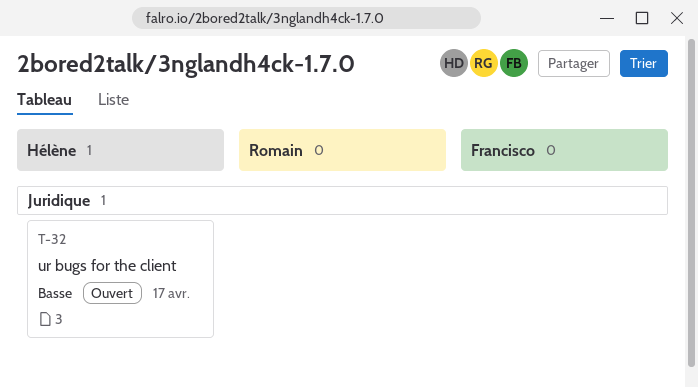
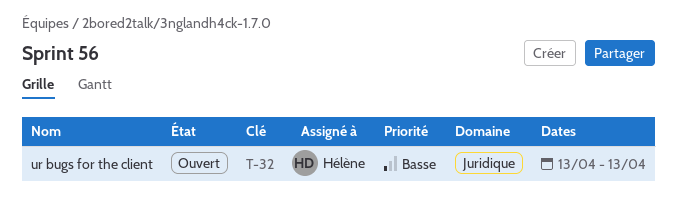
T-32, due: Apr 17 -> Apr 13

